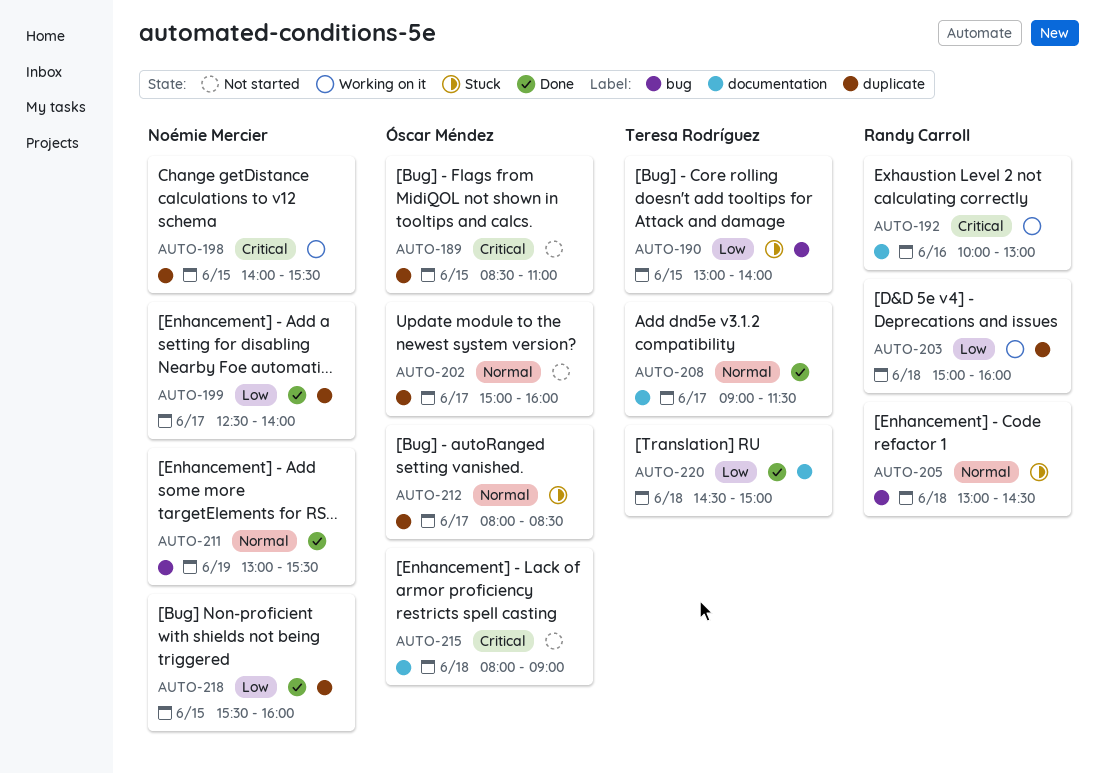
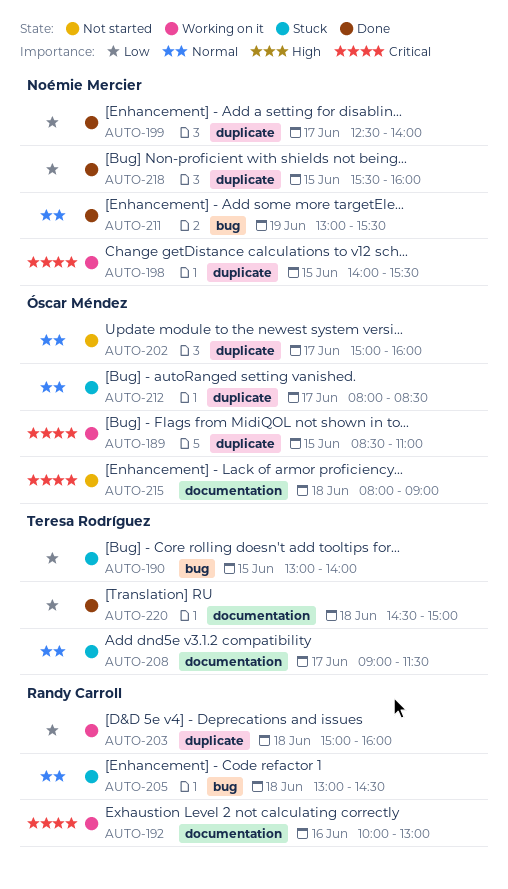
AUTO-189, status: Not started -> Working on it
AUTO-208, status: Done -> Stuck

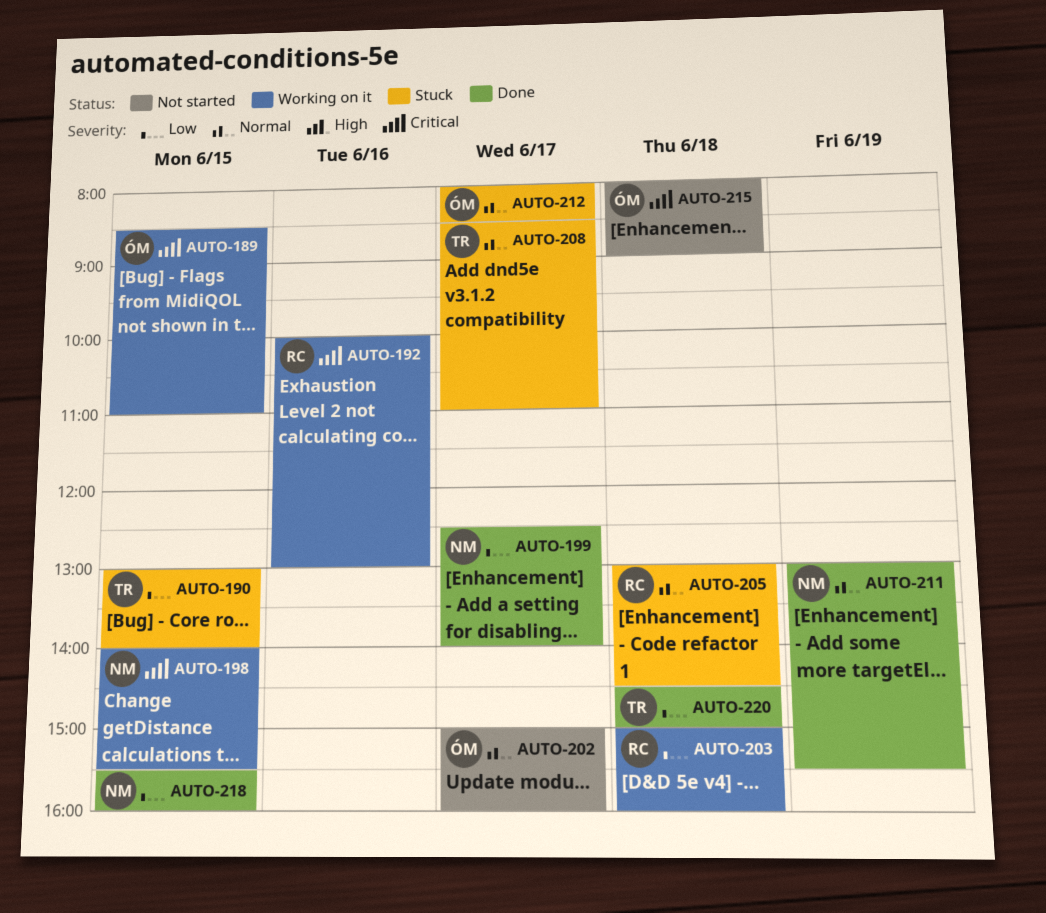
AUTO-208, begins: 09:00 -> 08:30
AUTO-208, ends: 11:30 -> 11:00

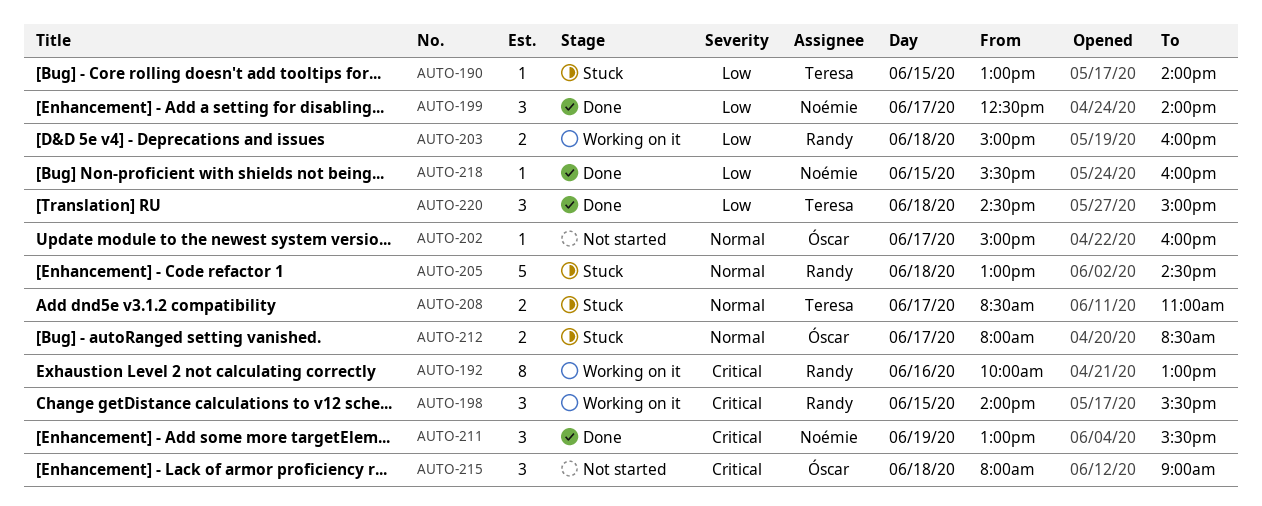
AUTO-189: present -> none
AUTO-198, owner: Noémie -> Randy
AUTO-211, priority: Normal -> Critical

